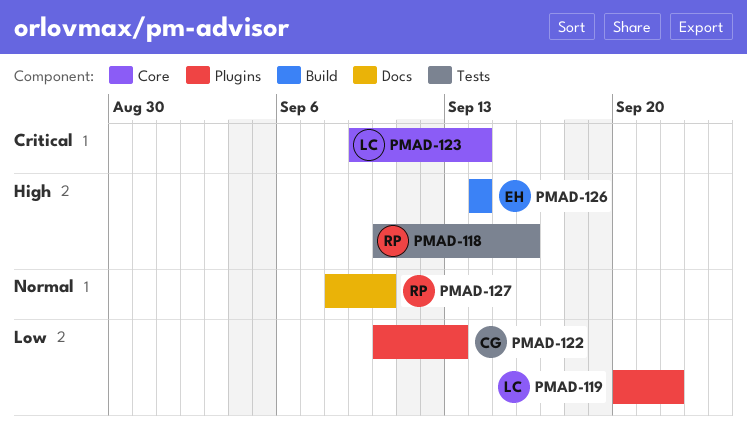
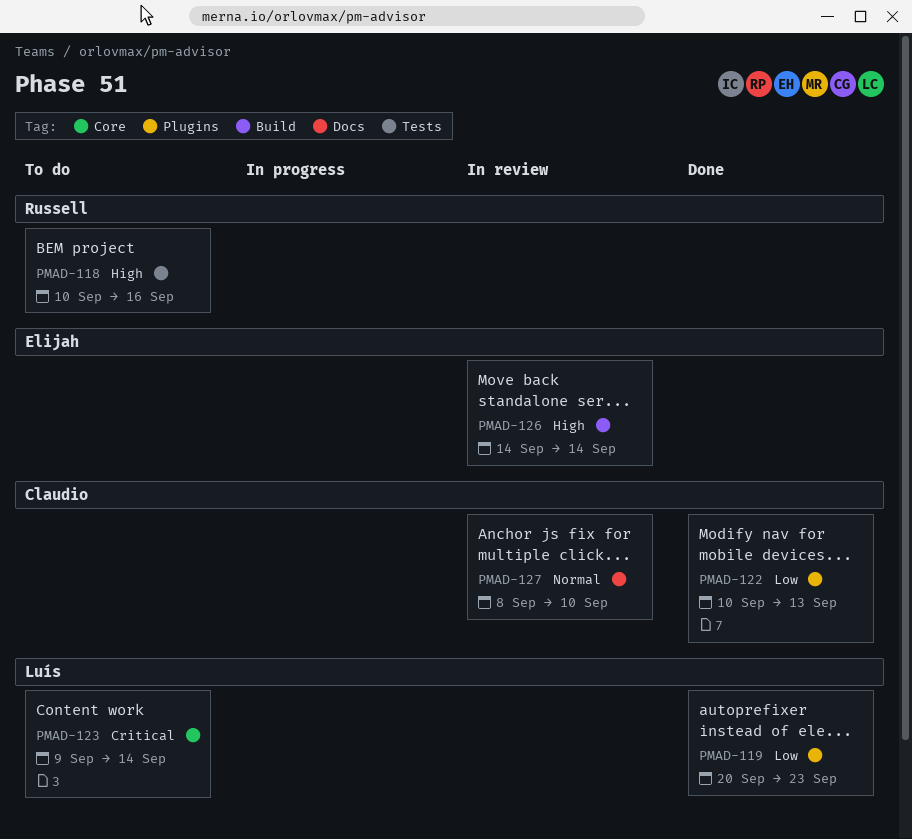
PMAD-119, due: Sep 22 -> Sep 23
PMAD-127, owner: Russell -> Claudio

